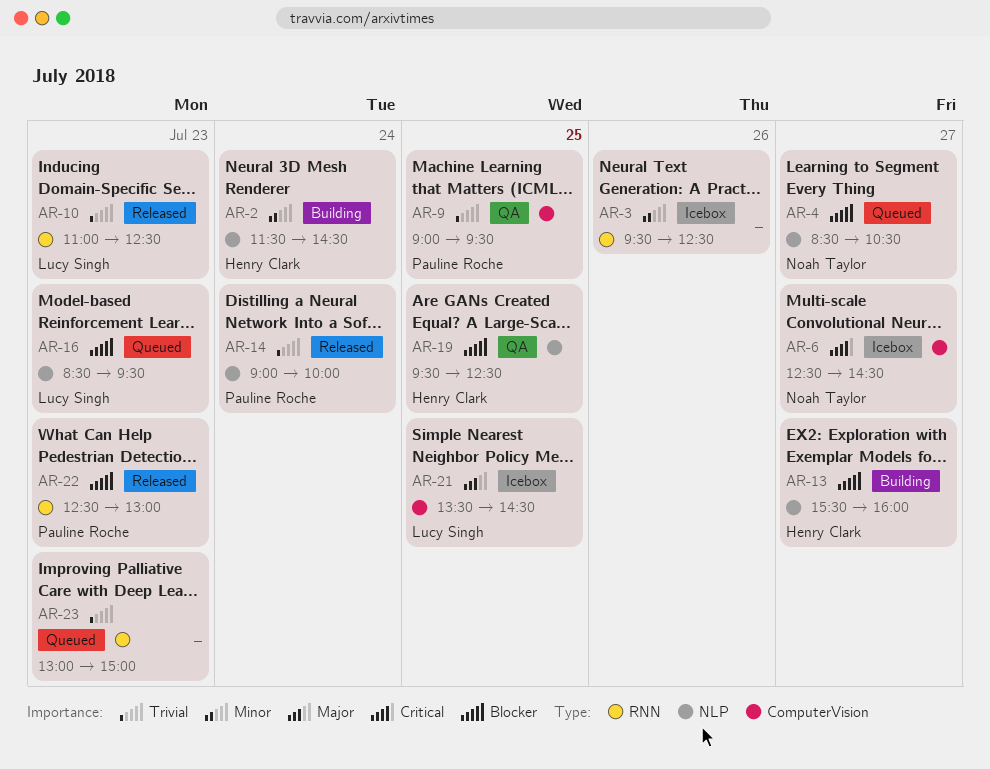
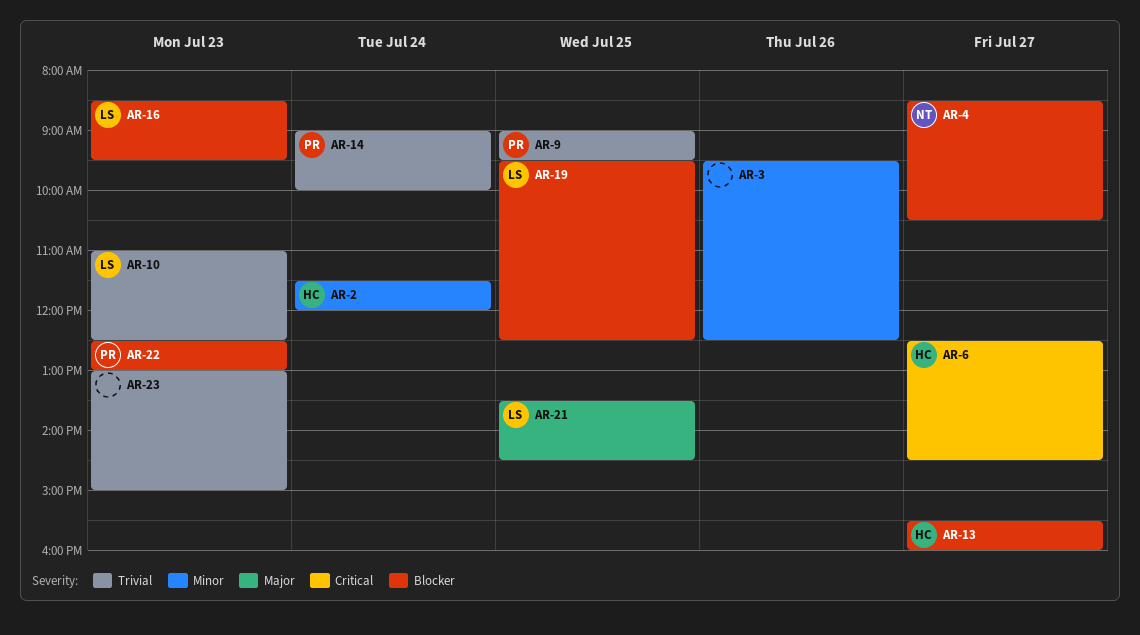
AR-2, ends: 14:30 -> 12:00
AR-6, owner: Noah Taylor -> Henry Clark
AR-19, owner: Henry Clark -> Lucy Singh

